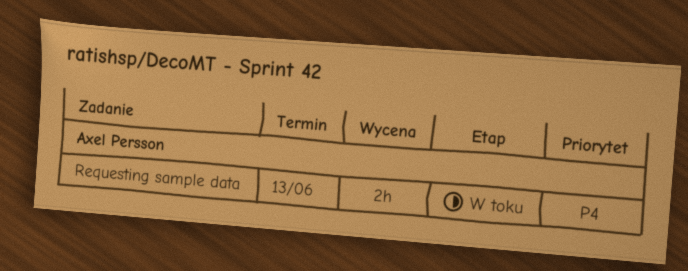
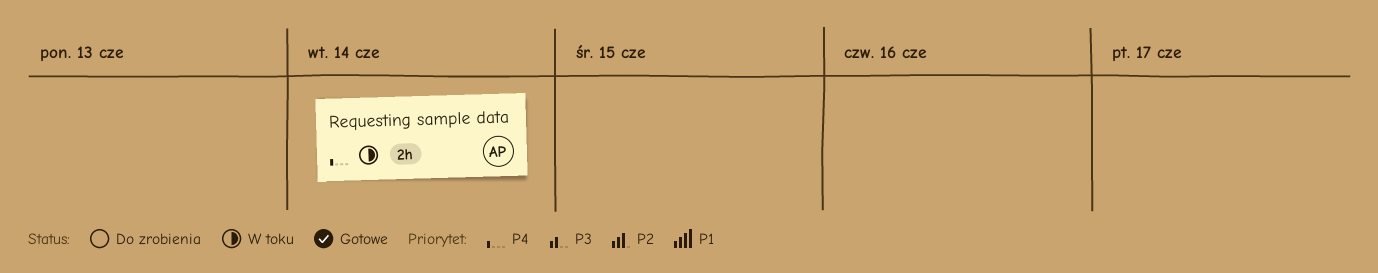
Requesting sample data, due: Jun 13 -> Jun 14

